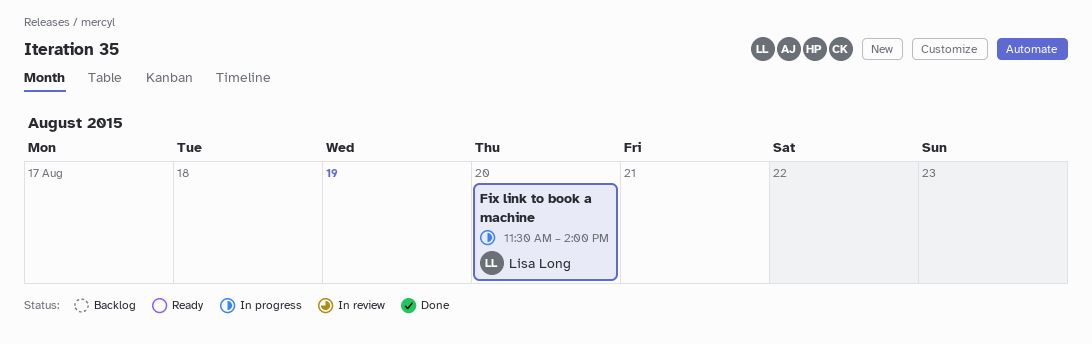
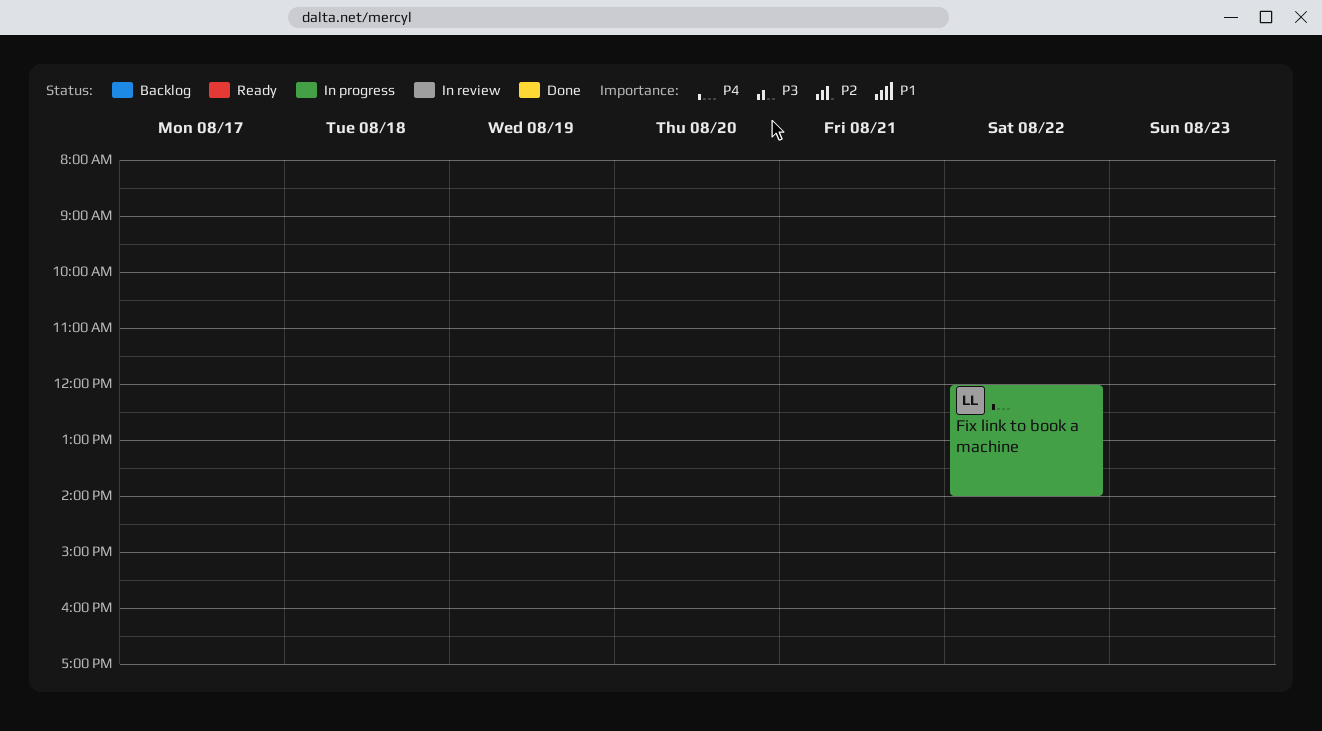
Fix link to book a machine, day: Aug 20 -> Aug 22
Fix link to book a machine, begins: 11:30 -> 12:00

